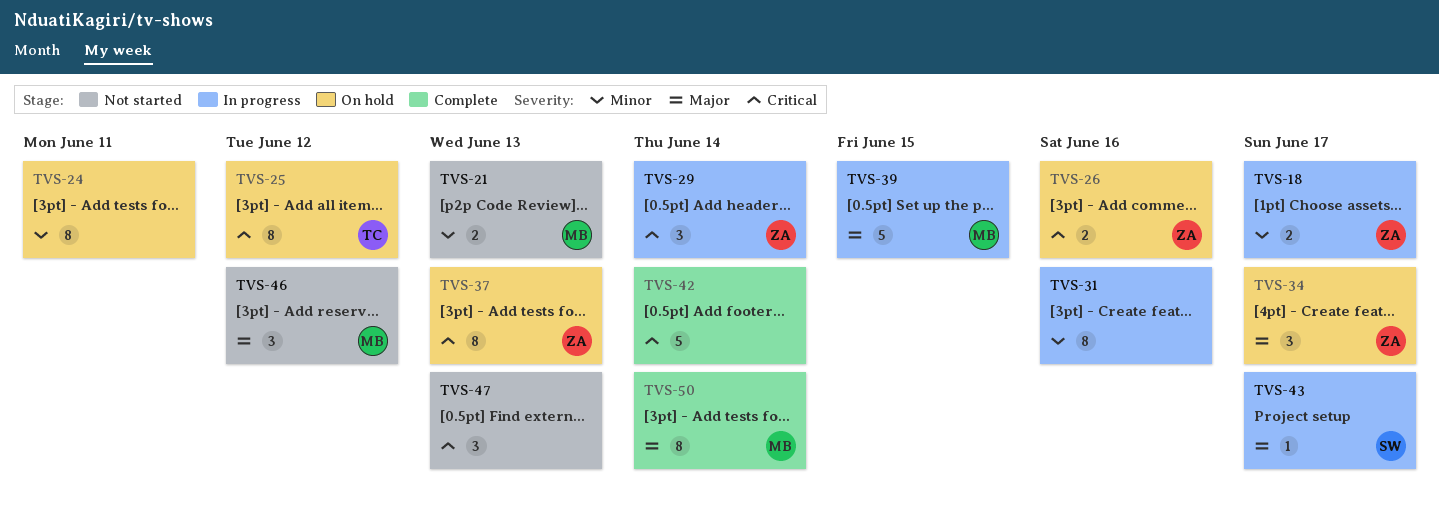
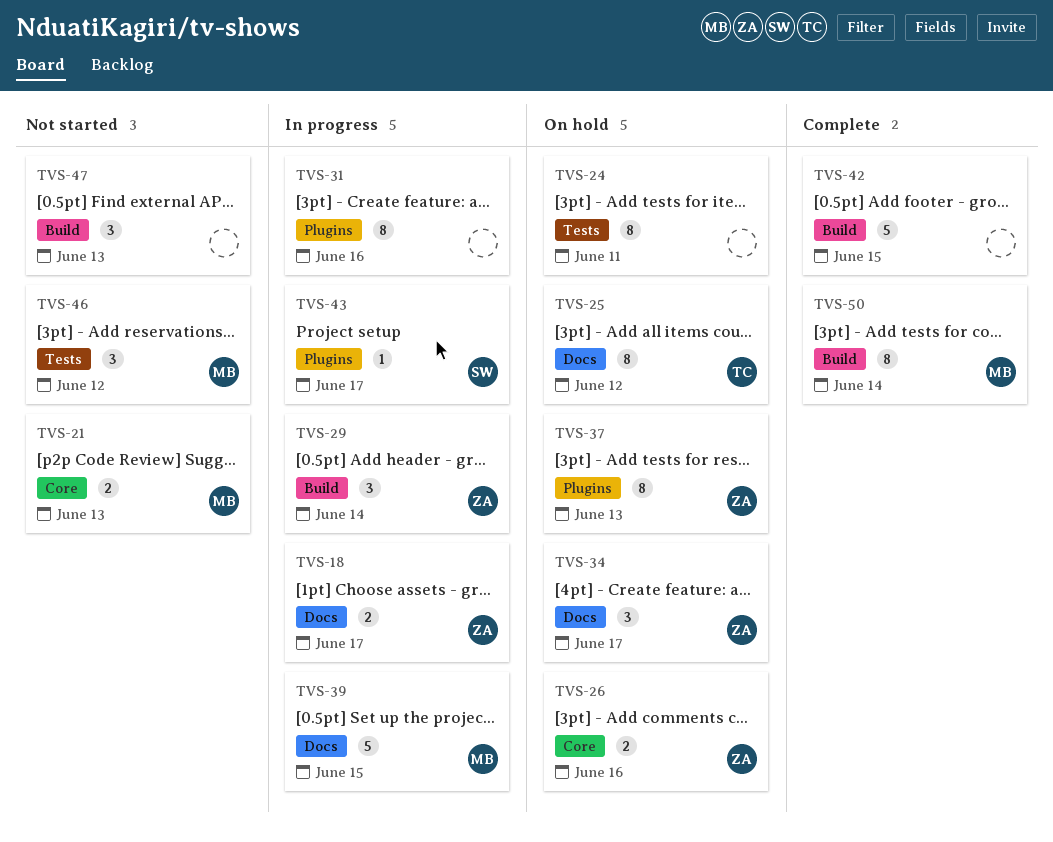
TVS-42, due: Jun 14 -> Jun 15

